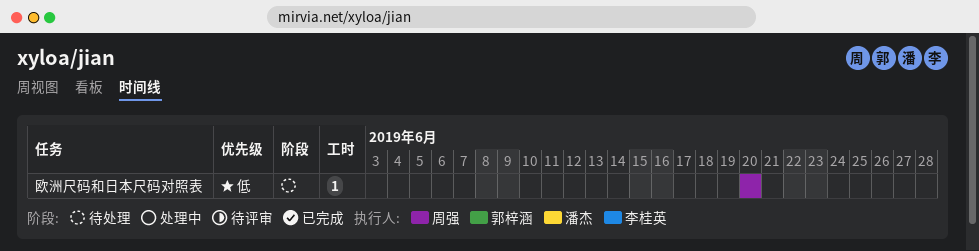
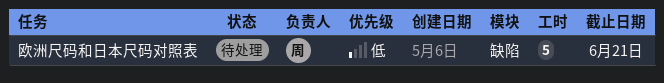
欧洲尺码和日本尺码对照表, estimate: 1 -> 5
欧洲尺码和日本尺码对照表, due: Jun 20 -> Jun 21

